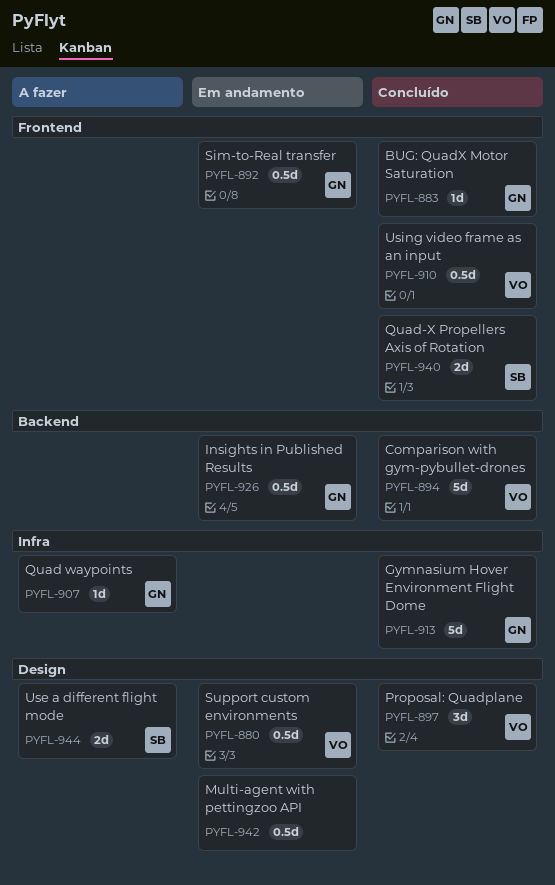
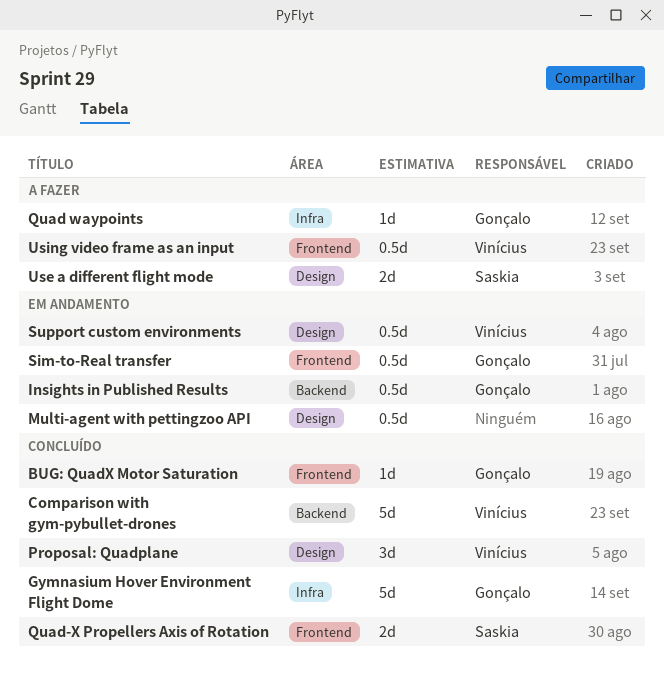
Using video frame as an input, status: Concluído -> A fazer

